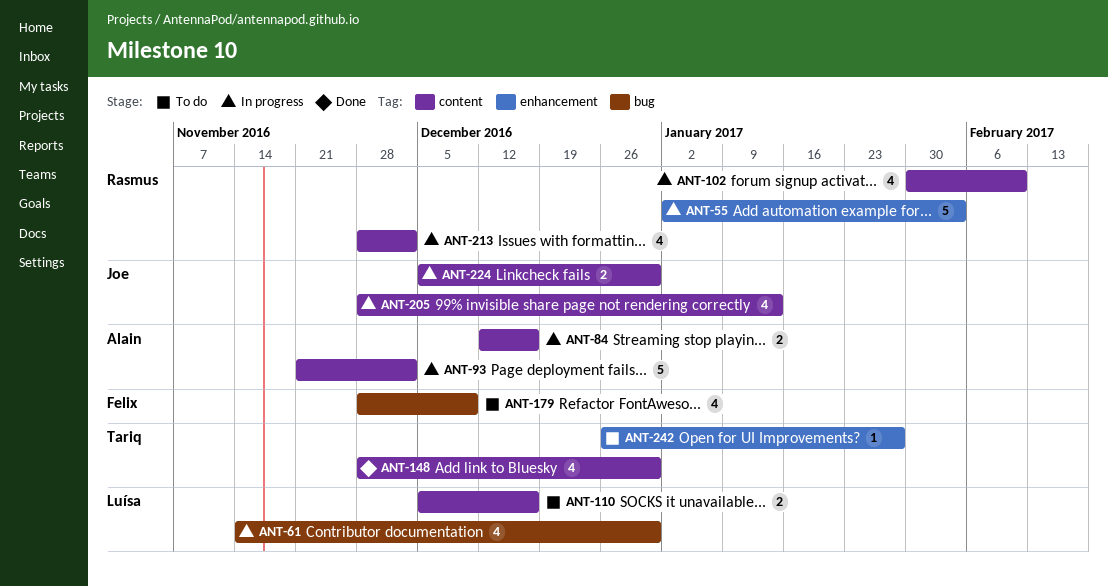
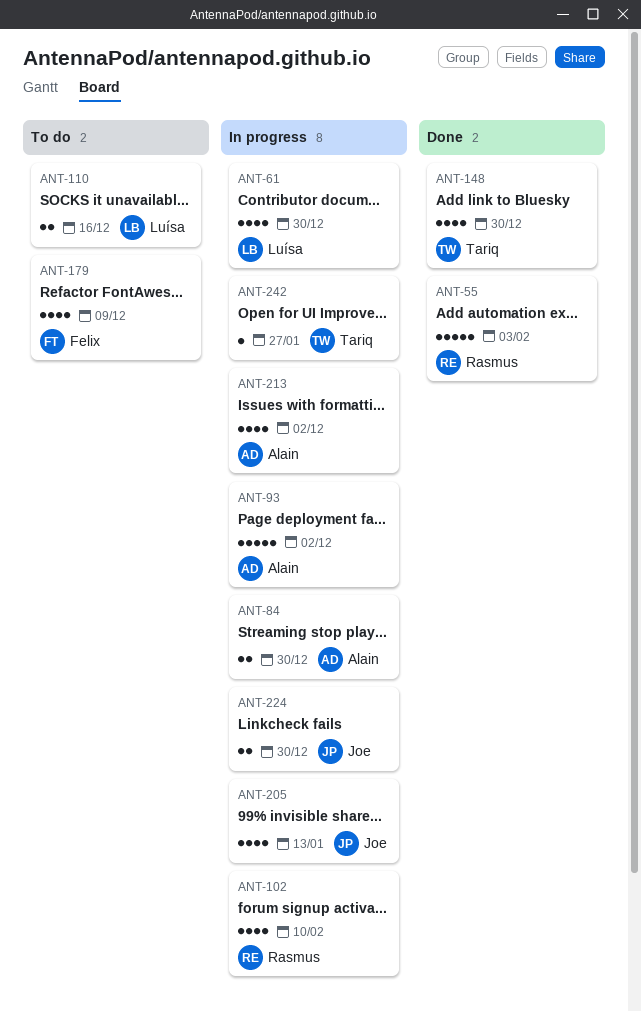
ANT-55, status: In progress -> Done
ANT-84, due: Dec 16 -> Dec 30
ANT-213, owner: Rasmus -> Alain
ANT-242, status: To do -> In progress

